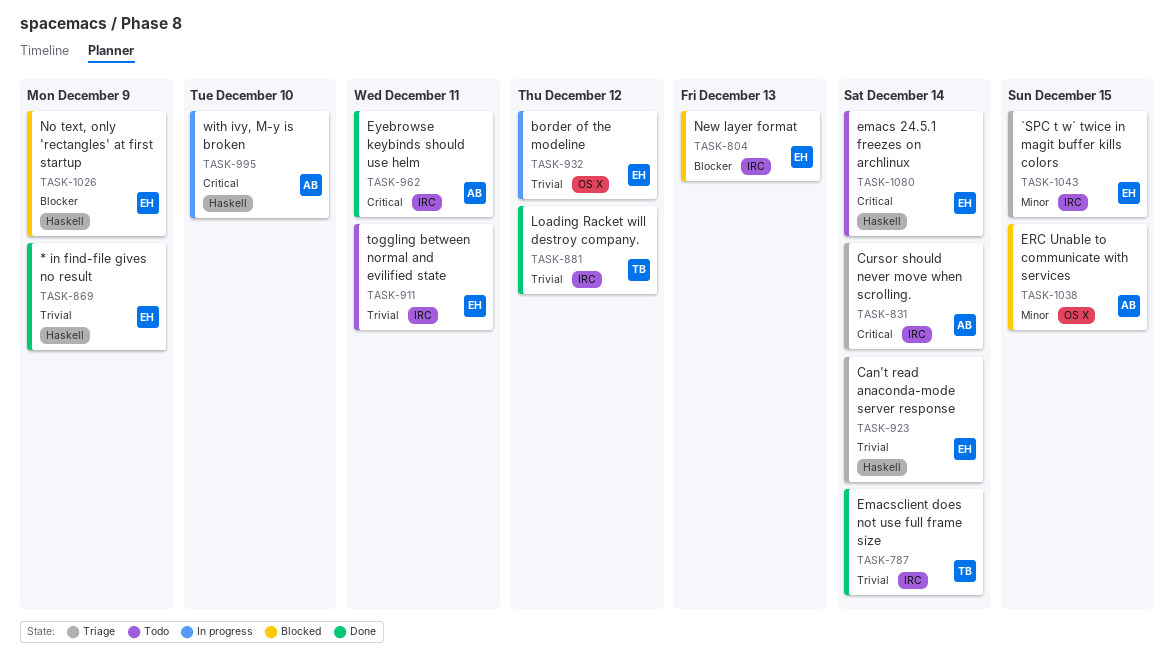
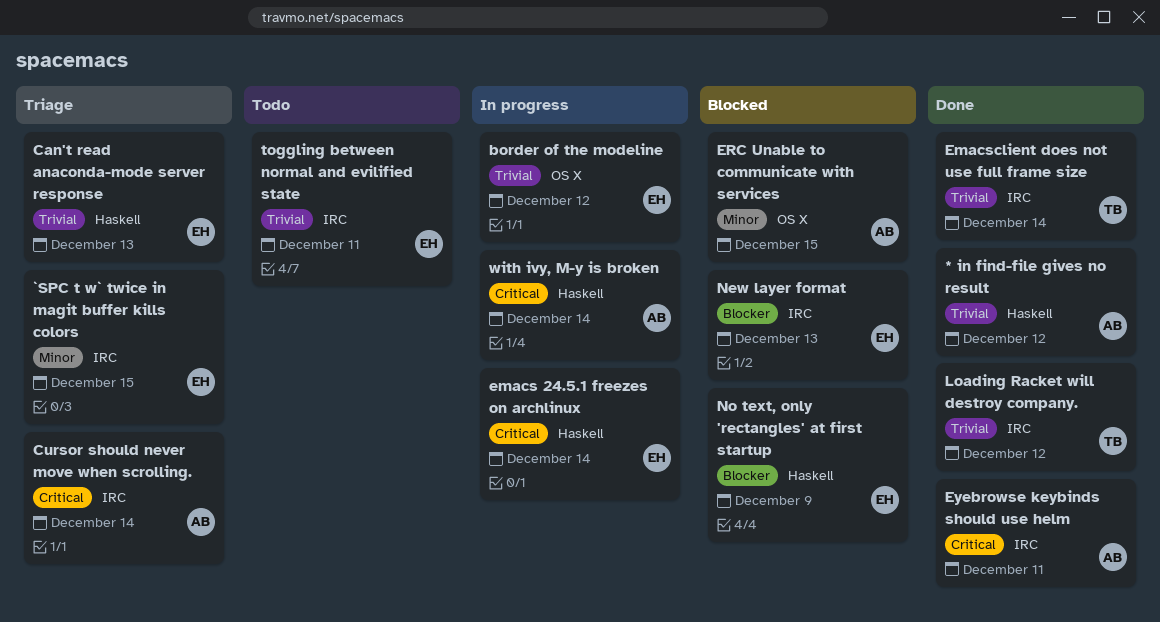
* in find-file gives no result, owner: EH -> AB
* in find-file gives no result, due: Dec 9 -> Dec 12
Can't read anaconda-mode server response, due: Dec 14 -> Dec 13
emacs 24.5.1 freezes on archlinux, status: Todo -> In progress
with ivy, M-y is broken, due: Dec 10 -> Dec 14

